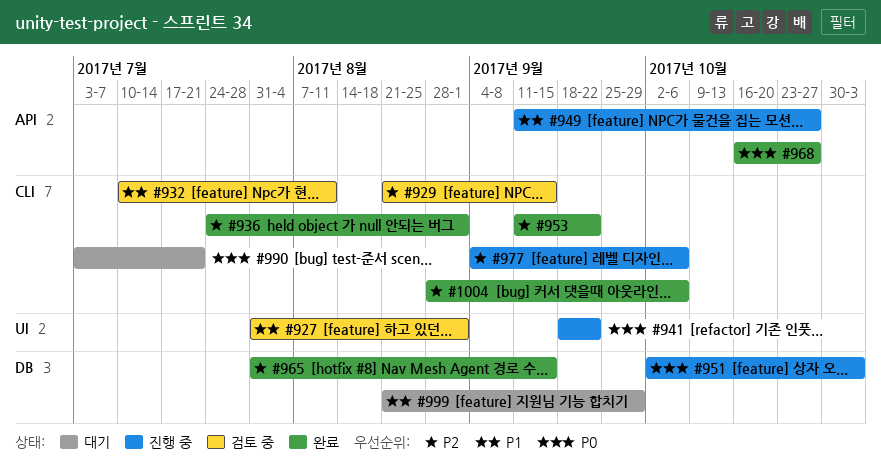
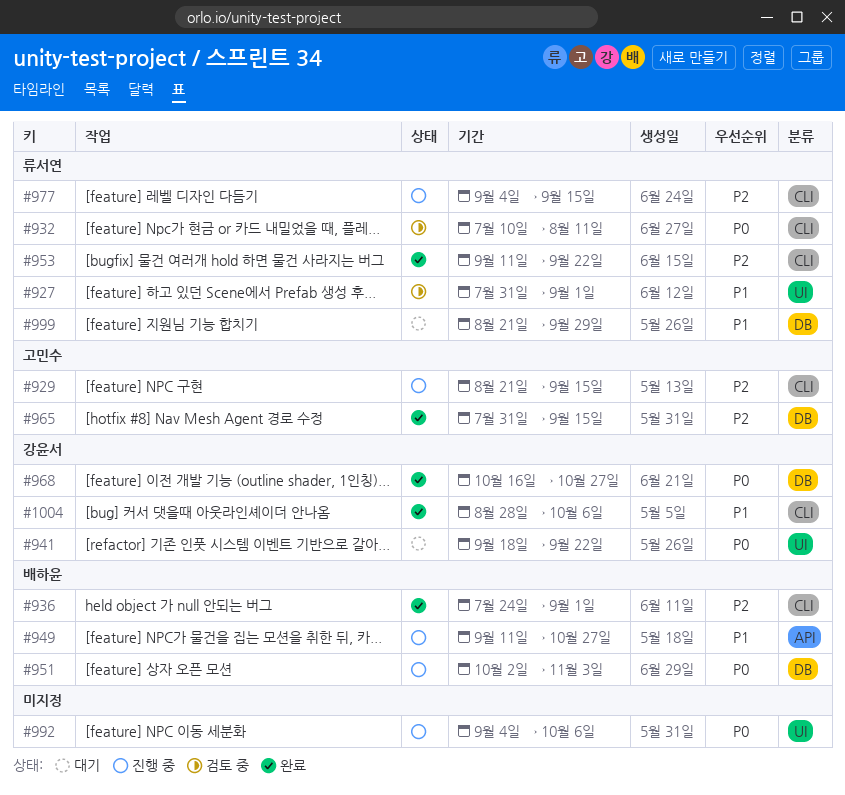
#929, status: 검토 중 -> 진행 중
#932, priority: P1 -> P0
#941, status: 진행 중 -> 대기
#968, label: API -> DB
#977, due: Oct 6 -> Sep 15
#990: present -> none
#992: none -> present
#1004, priority: P2 -> P1

